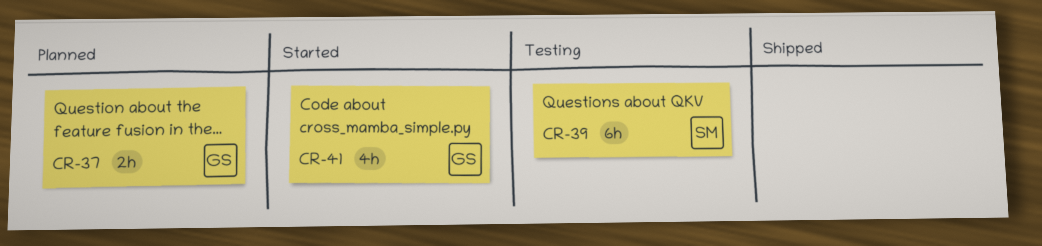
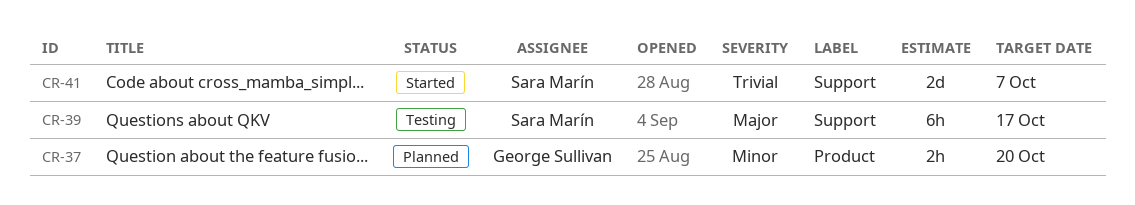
CR-41, owner: George Sullivan -> Sara Marín
CR-41, estimate: 4h -> 2d

